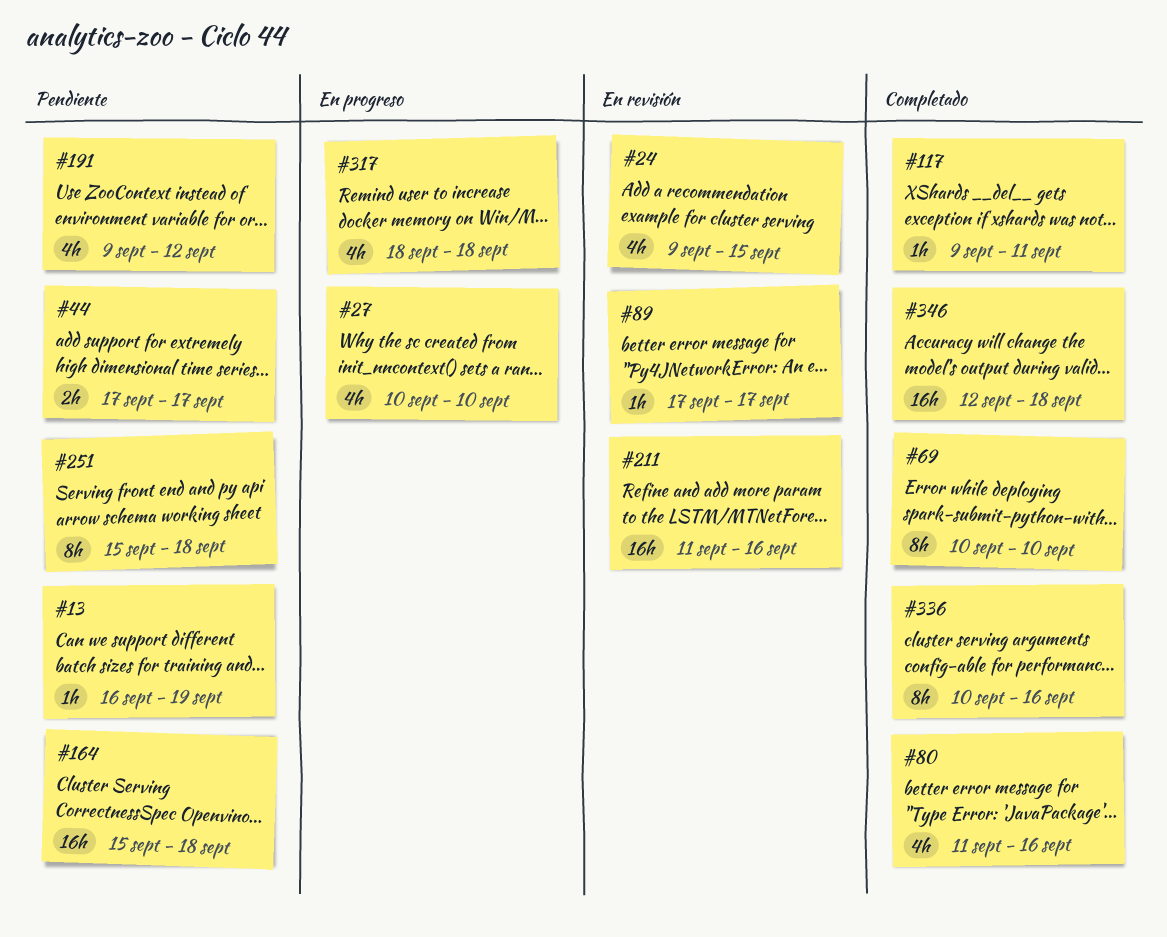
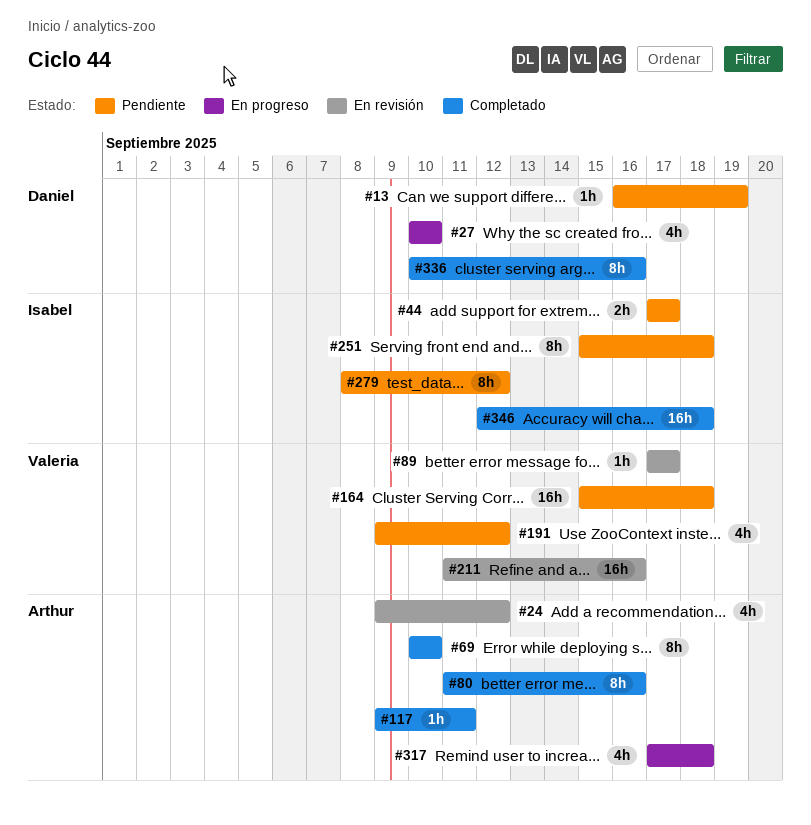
#24, due: Sep 15 -> Sep 12
#80, estimate: 4h -> 8h
#279: none -> present
#317, start: Sep 18 -> Sep 17

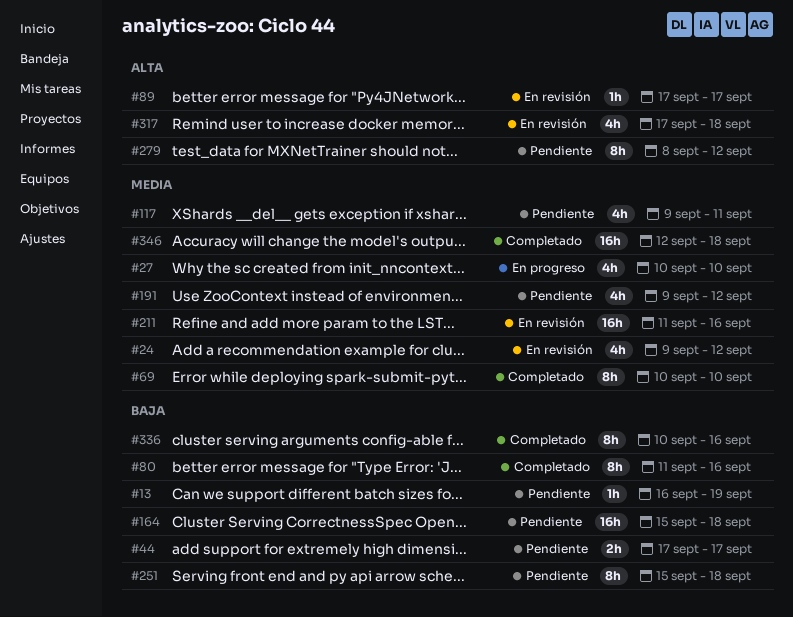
#117, status: Completado -> Pendiente
#117, estimate: 1h -> 4h
#317, status: En progreso -> En revisión

